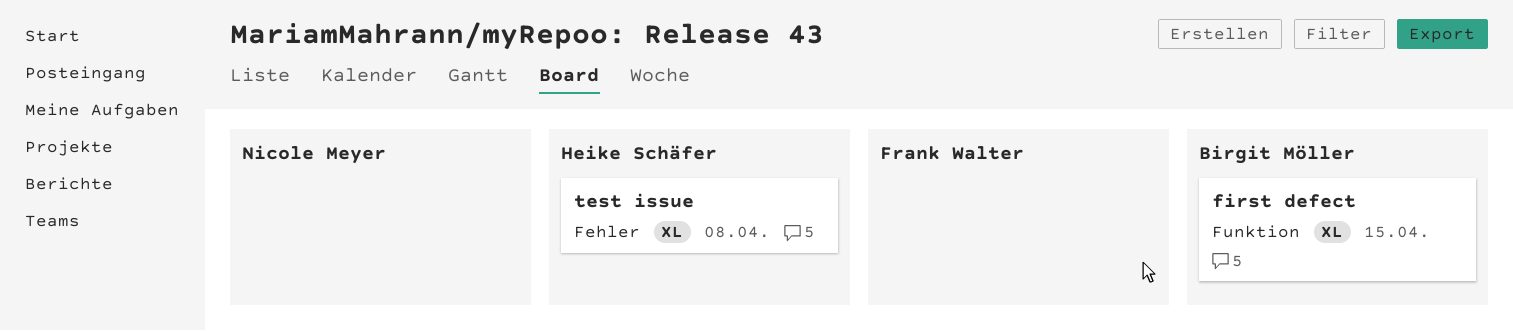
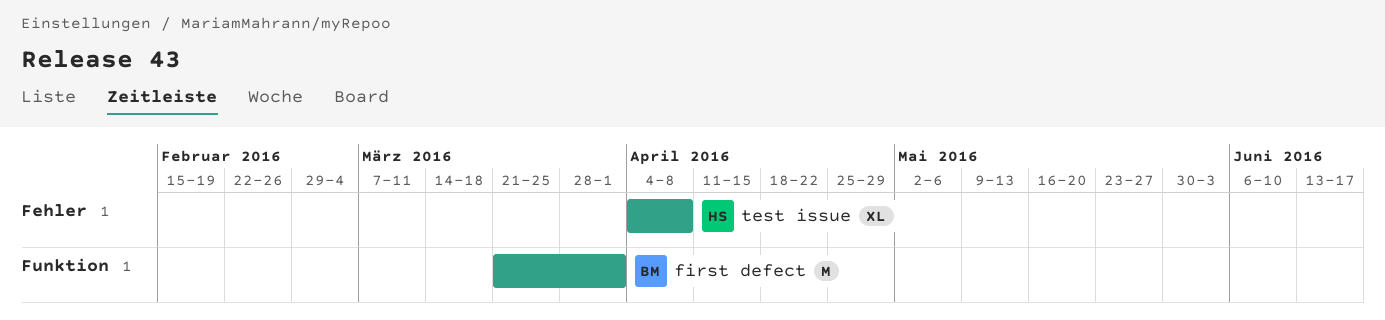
first defect, estimate: XL -> M
first defect, due: Apr 15 -> Apr 1

